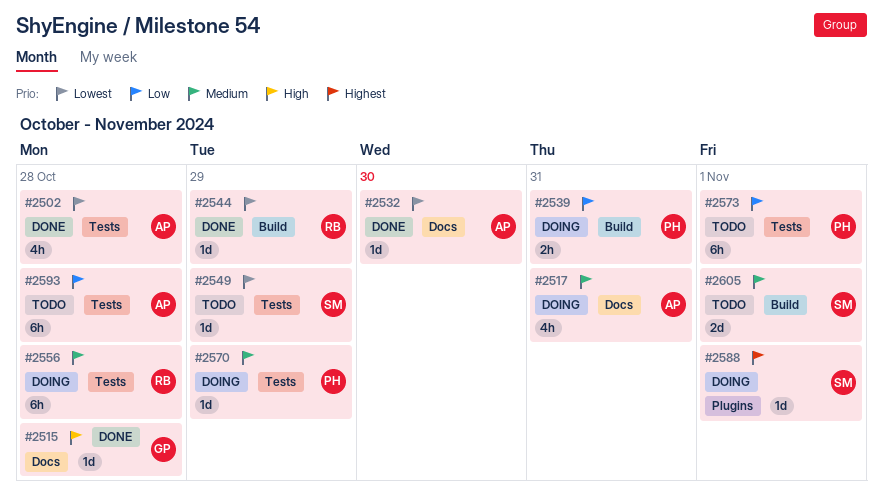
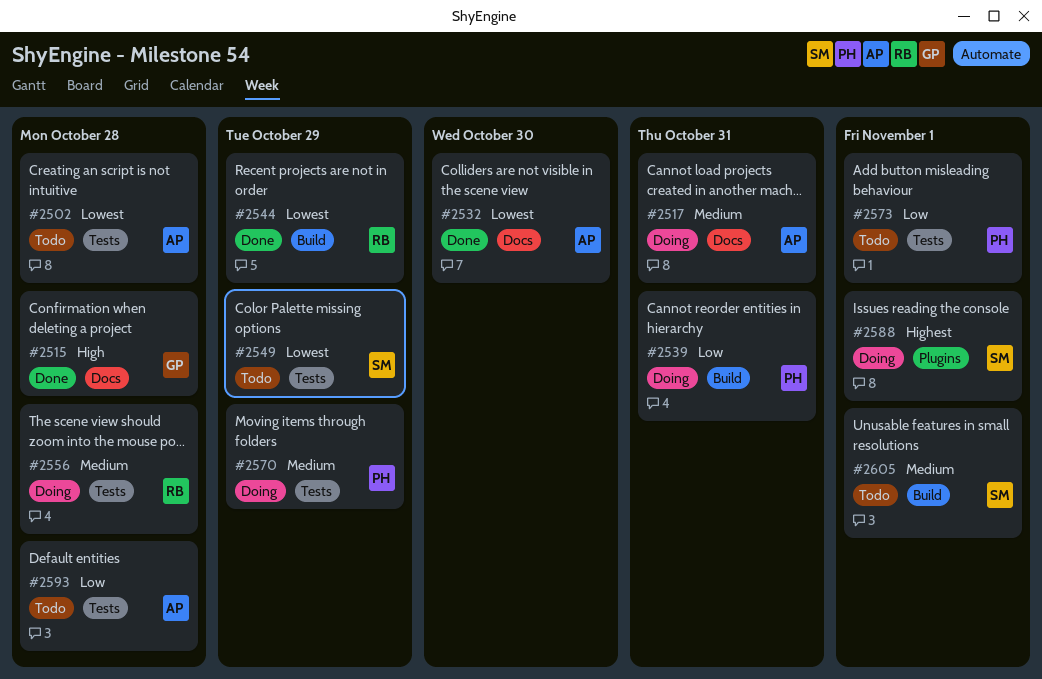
#2502, status: Done -> Todo

